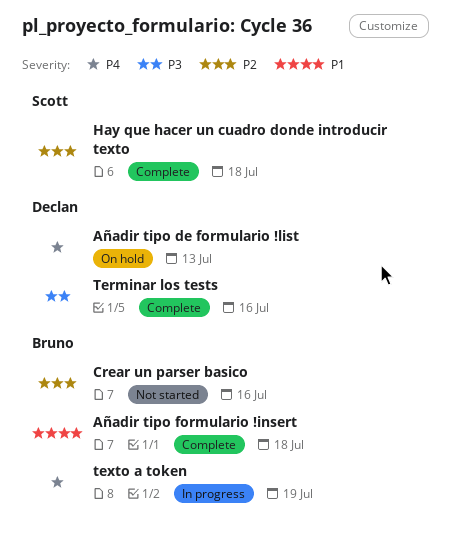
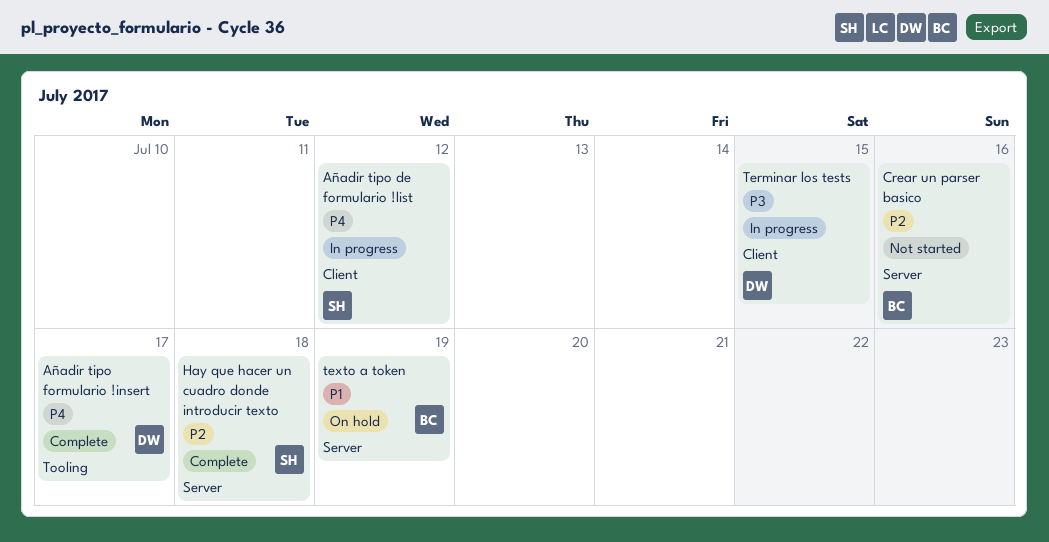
Añadir tipo de formulario !list, status: On hold -> In progress
Añadir tipo de formulario !list, owner: Declan -> Scott
Añadir tipo de formulario !list, due: Jul 13 -> Jul 12
Añadir tipo formulario !insert, owner: Bruno -> Declan
Añadir tipo formulario !insert, priority: P1 -> P4
Añadir tipo formulario !insert, due: Jul 18 -> Jul 17
Terminar los tests, status: Complete -> In progress
Terminar los tests, due: Jul 16 -> Jul 15
texto a token, status: In progress -> On hold
texto a token, priority: P4 -> P1

